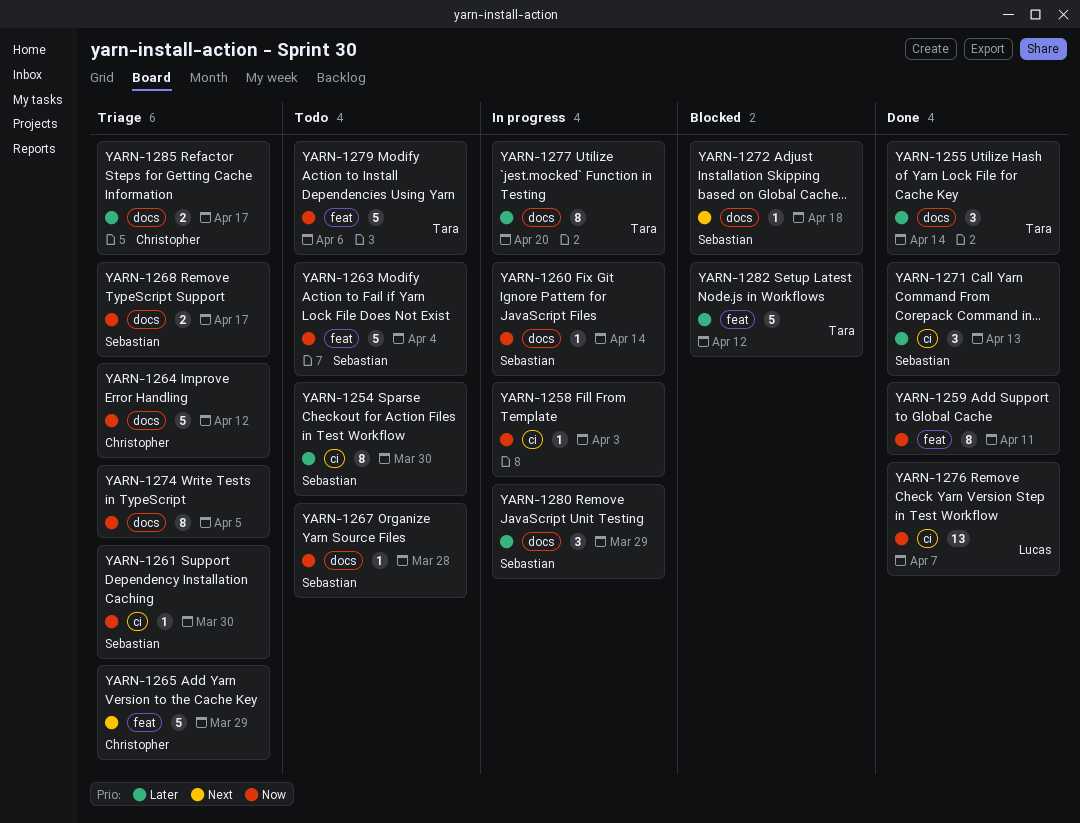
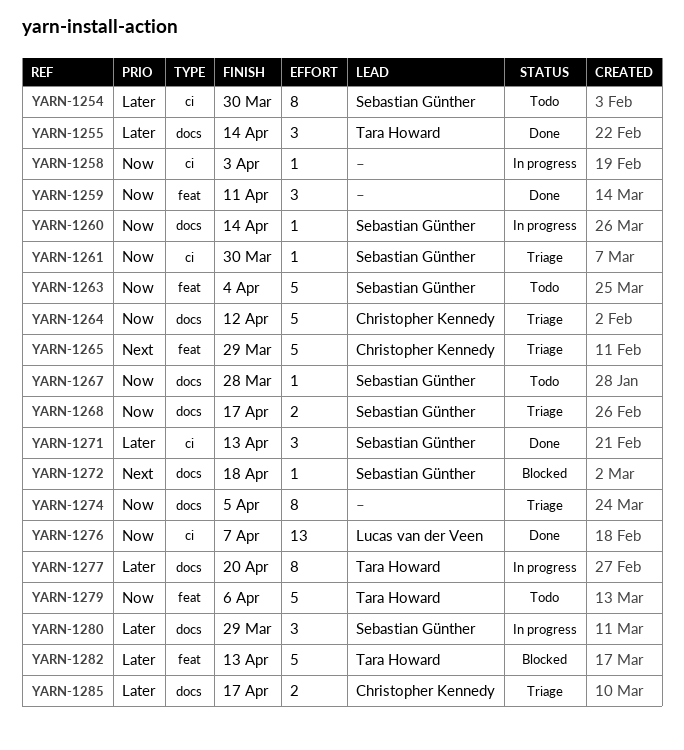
YARN-1259, estimate: 8 -> 3
YARN-1282, due: Apr 12 -> Apr 13

